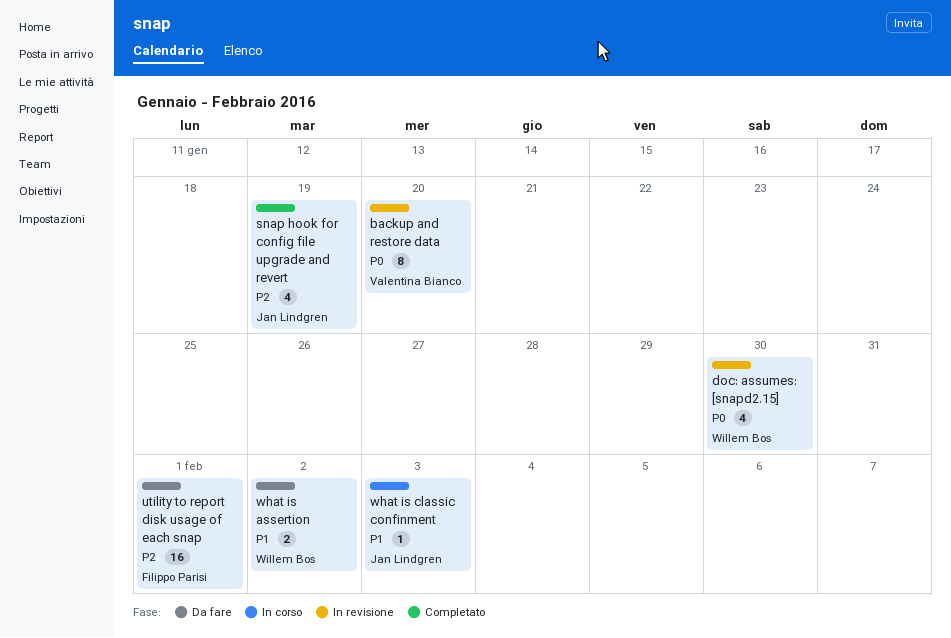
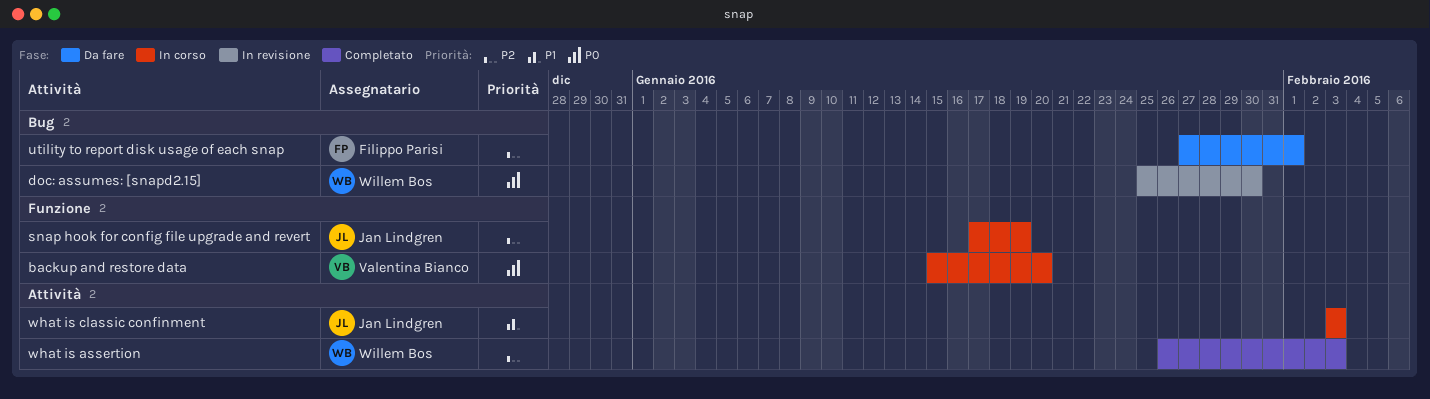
backup and restore data, status: In revisione -> In corso
snap hook for config file upgrade and revert, status: Completato -> In corso
what is assertion, status: Da fare -> Completato
what is assertion, priority: P1 -> P2
what is assertion, due: Feb 2 -> Feb 3

